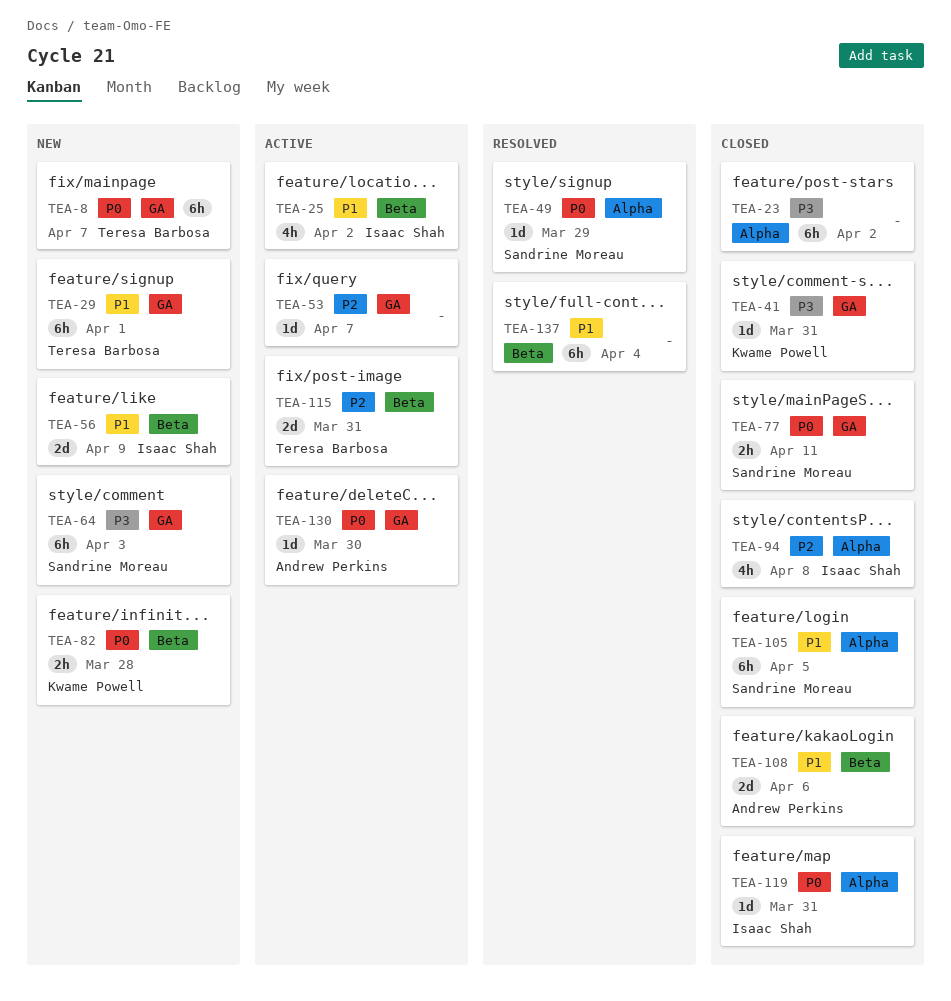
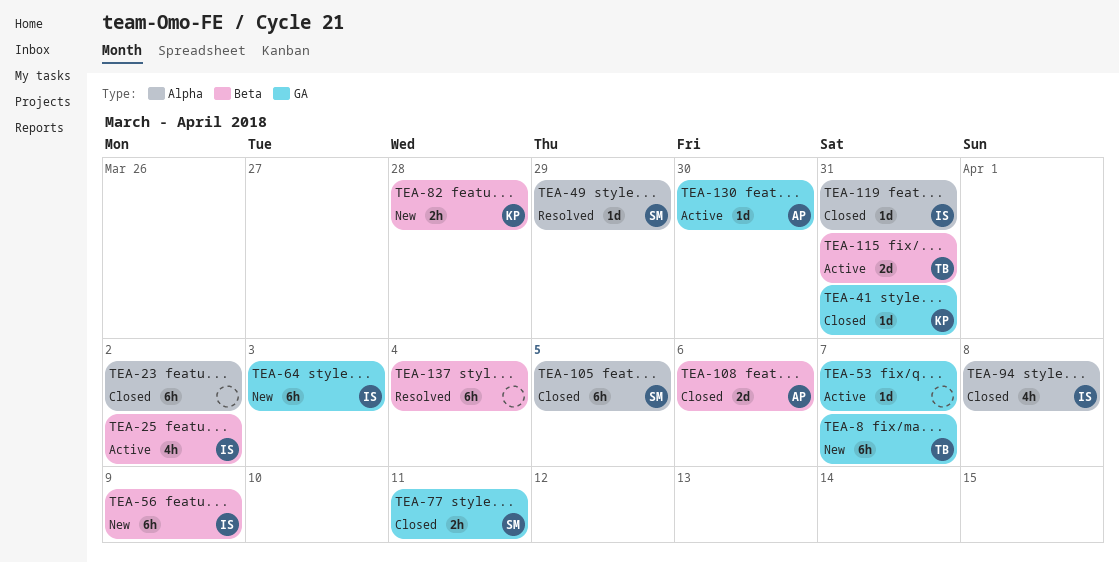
TEA-29: present -> none
TEA-56, estimate: 2d -> 6h
TEA-64, owner: Sandrine Moreau -> Isaac Shah

